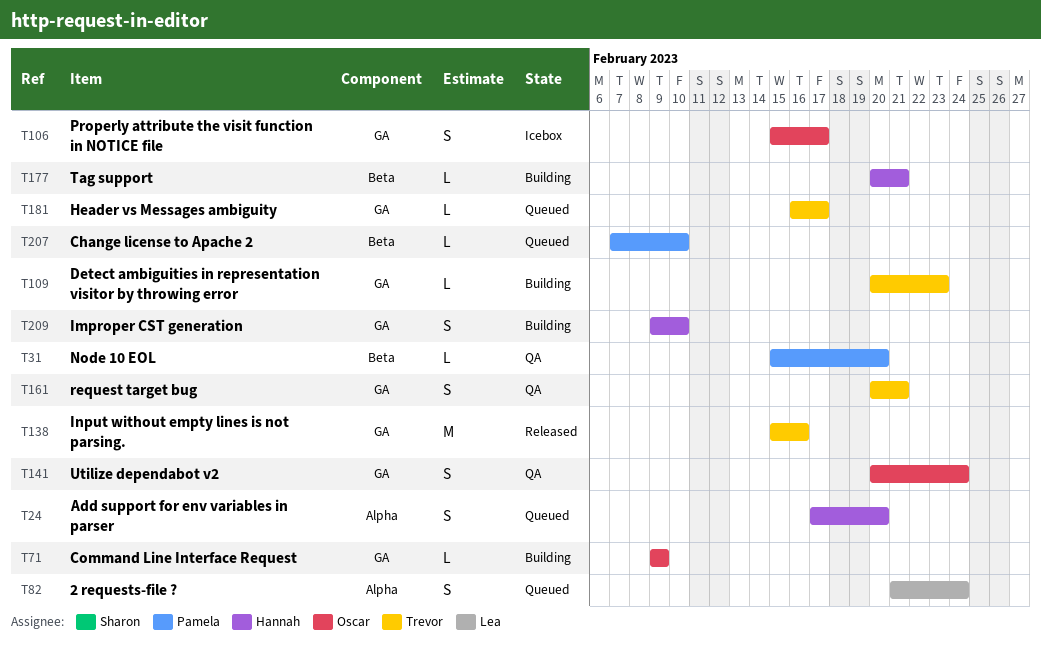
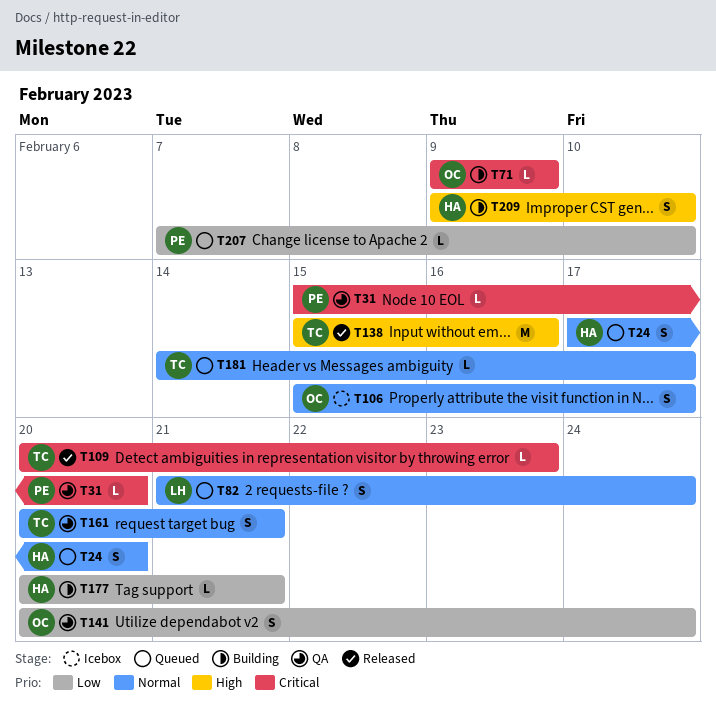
T109, status: Building -> Released
T181, start: Feb 16 -> Feb 14

